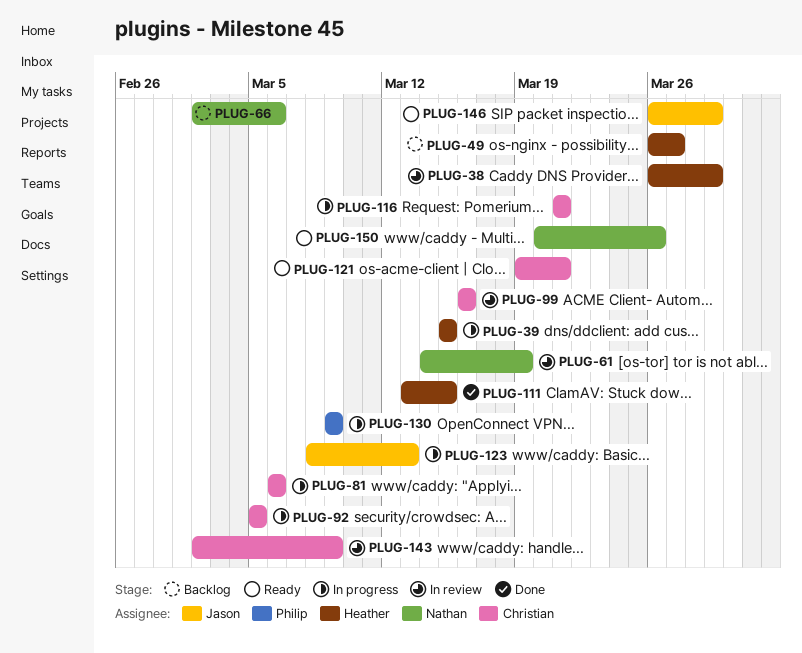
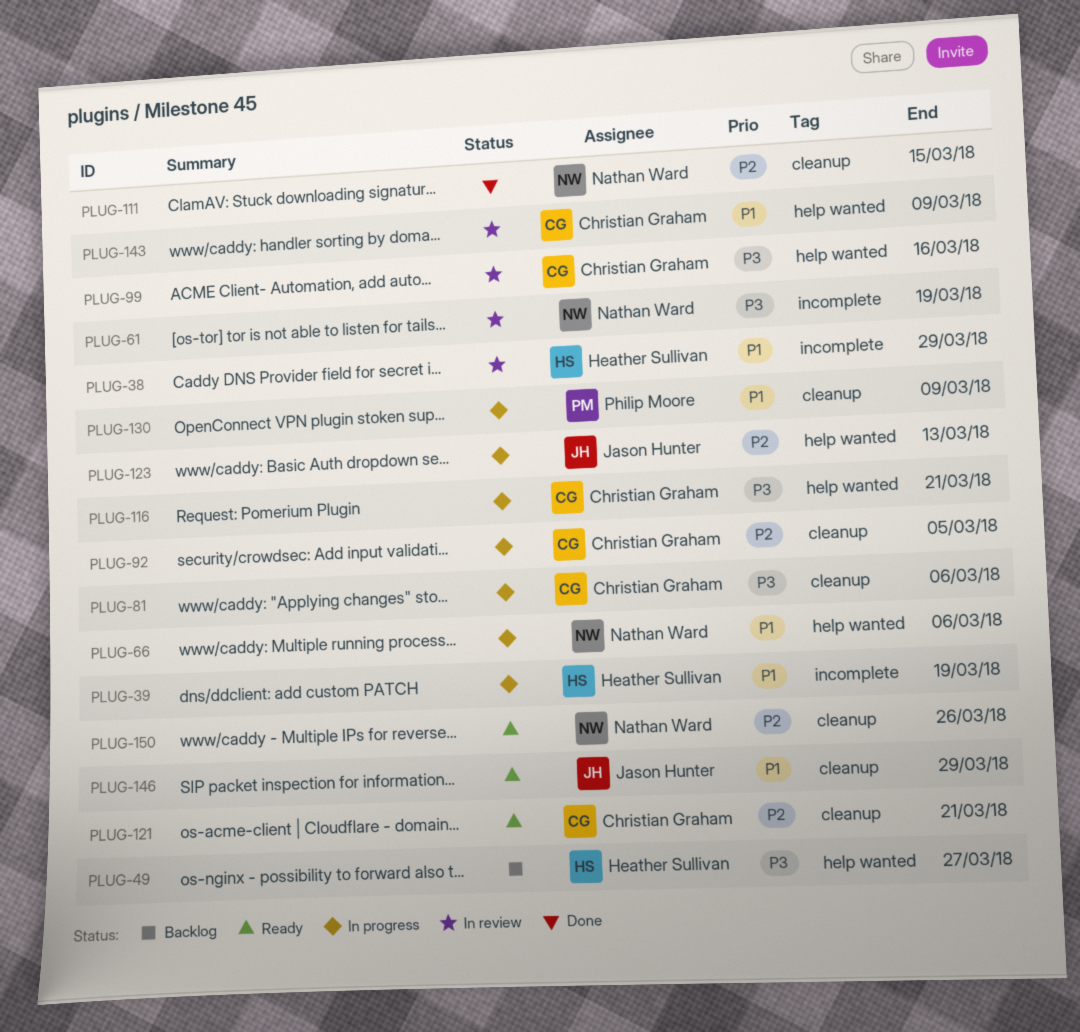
PLUG-39, due: Mar 15 -> Mar 19
PLUG-66, status: Backlog -> In progress
PLUG-111, owner: Heather Sullivan -> Nathan Ward

